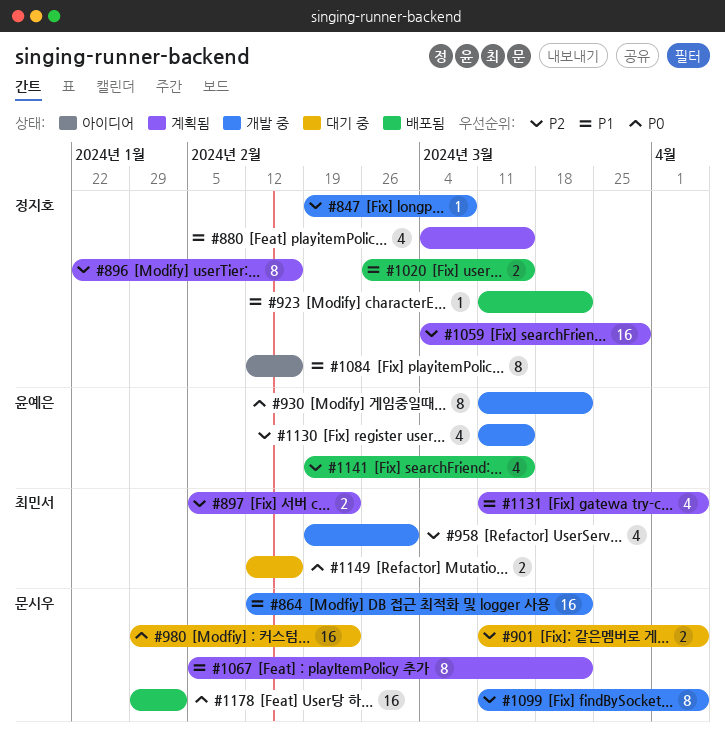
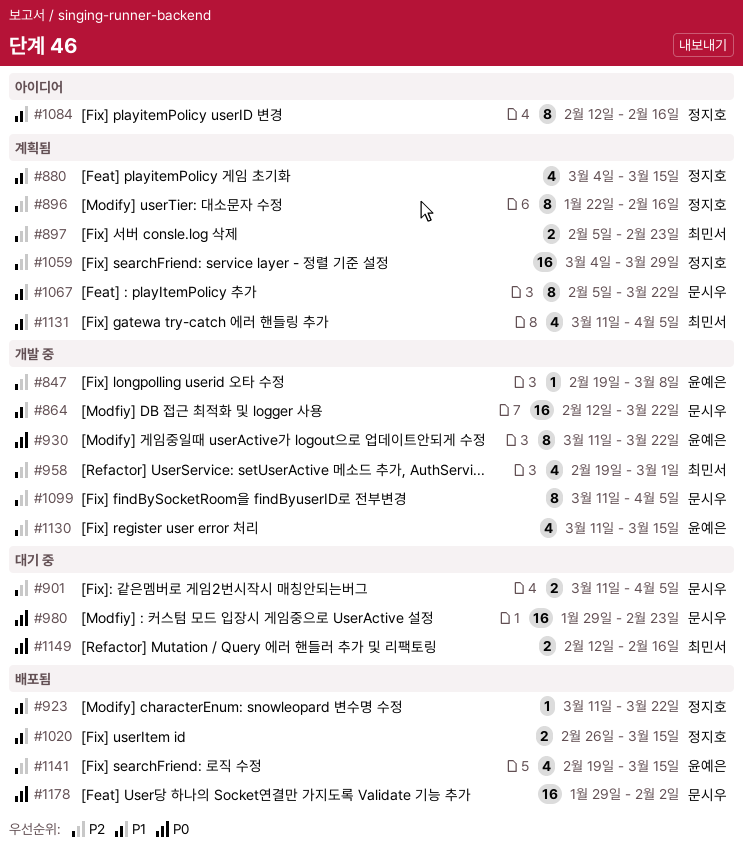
#847, owner: 정지호 -> 윤예은

